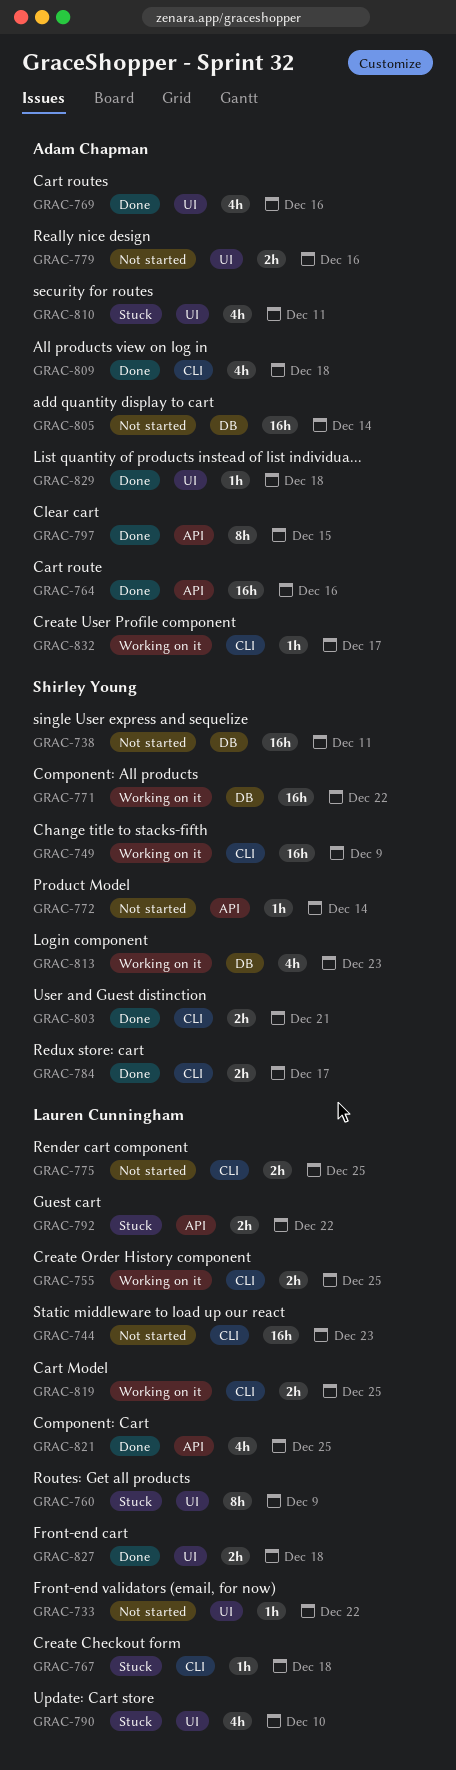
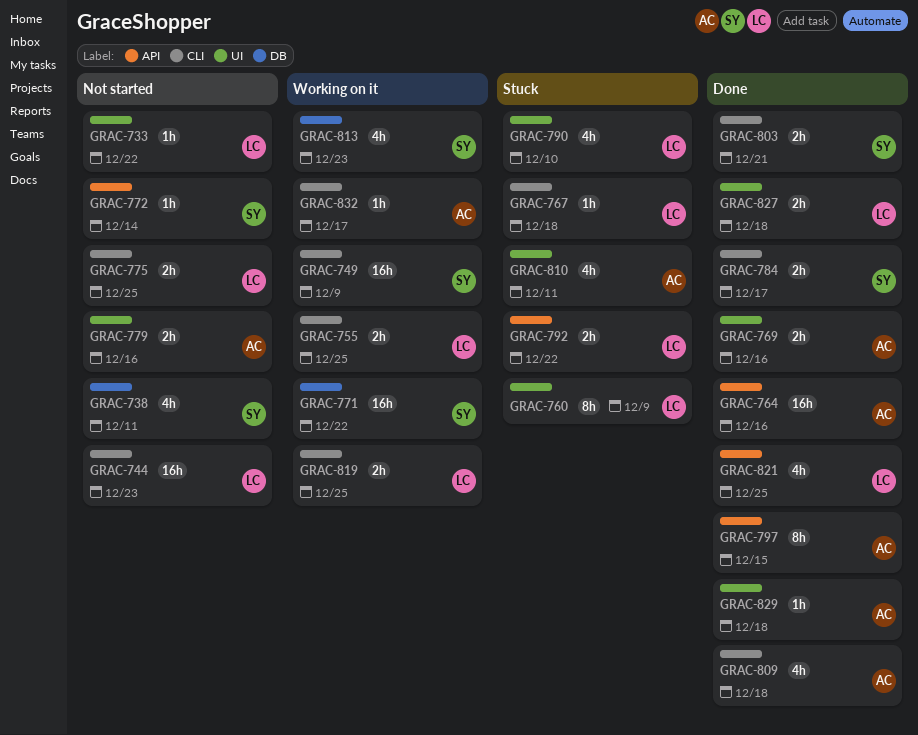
GRAC-738, estimate: 16h -> 4h
GRAC-769, estimate: 4h -> 2h
GRAC-805: present -> none

